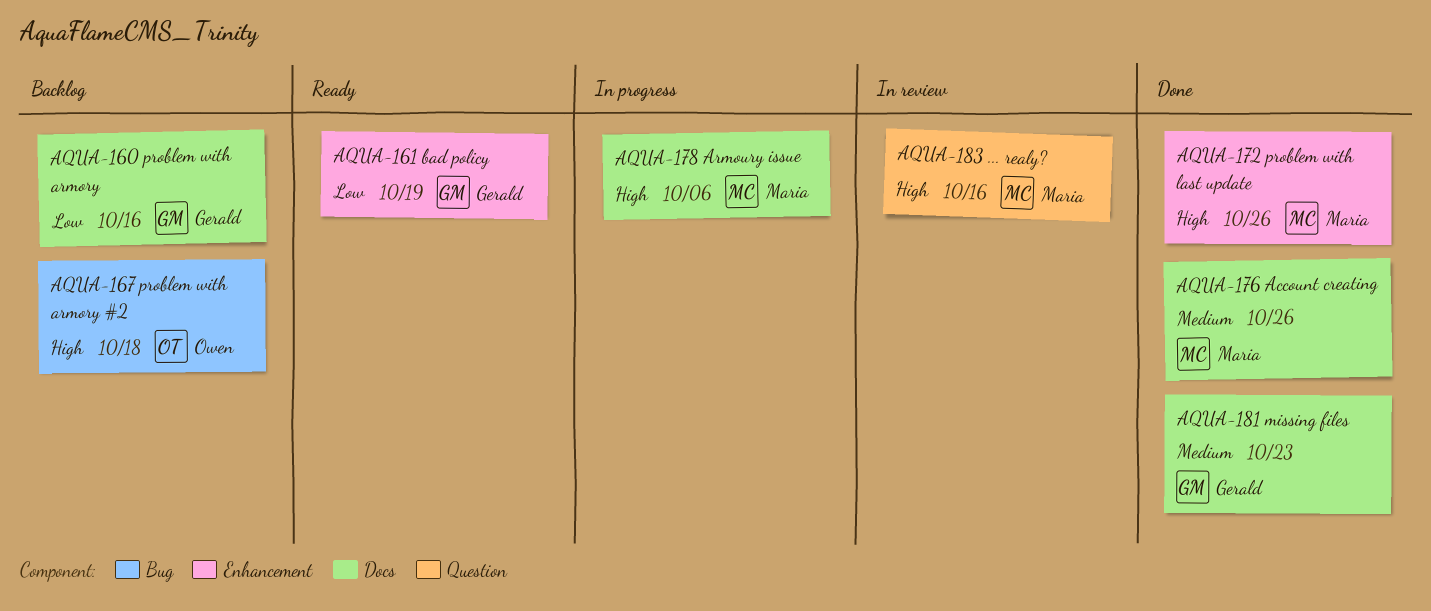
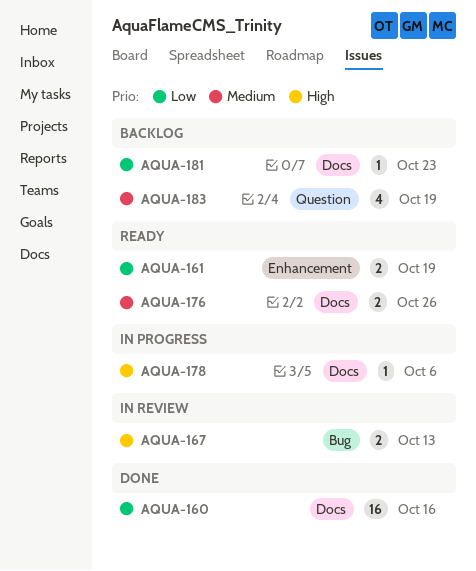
AQUA-160, status: Backlog -> Done
AQUA-167, status: Backlog -> In review
AQUA-167, due: Oct 18 -> Oct 13
AQUA-172: present -> none
AQUA-176, status: Done -> Ready
AQUA-181, status: Done -> Backlog
AQUA-181, priority: Medium -> Low
AQUA-183, status: In review -> Backlog
AQUA-183, priority: High -> Medium
AQUA-183, due: Oct 16 -> Oct 19

